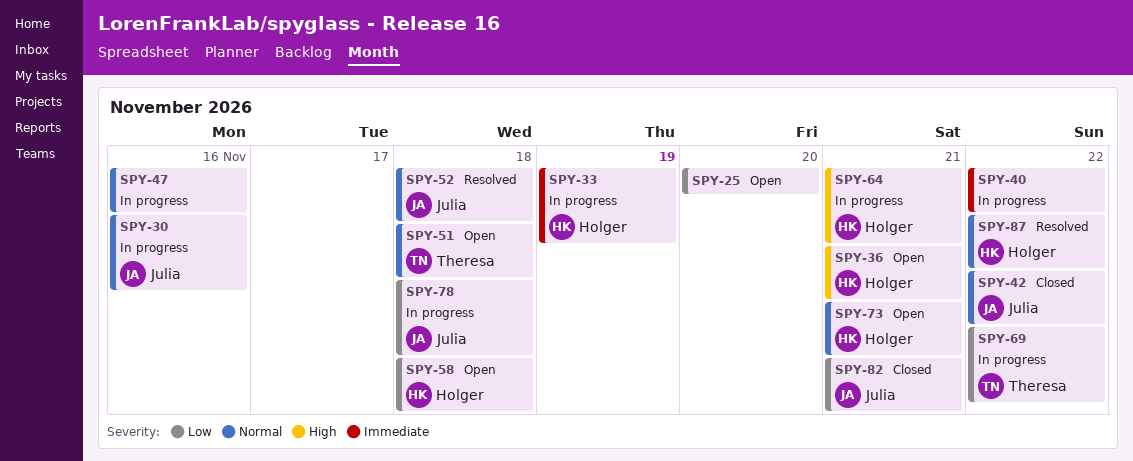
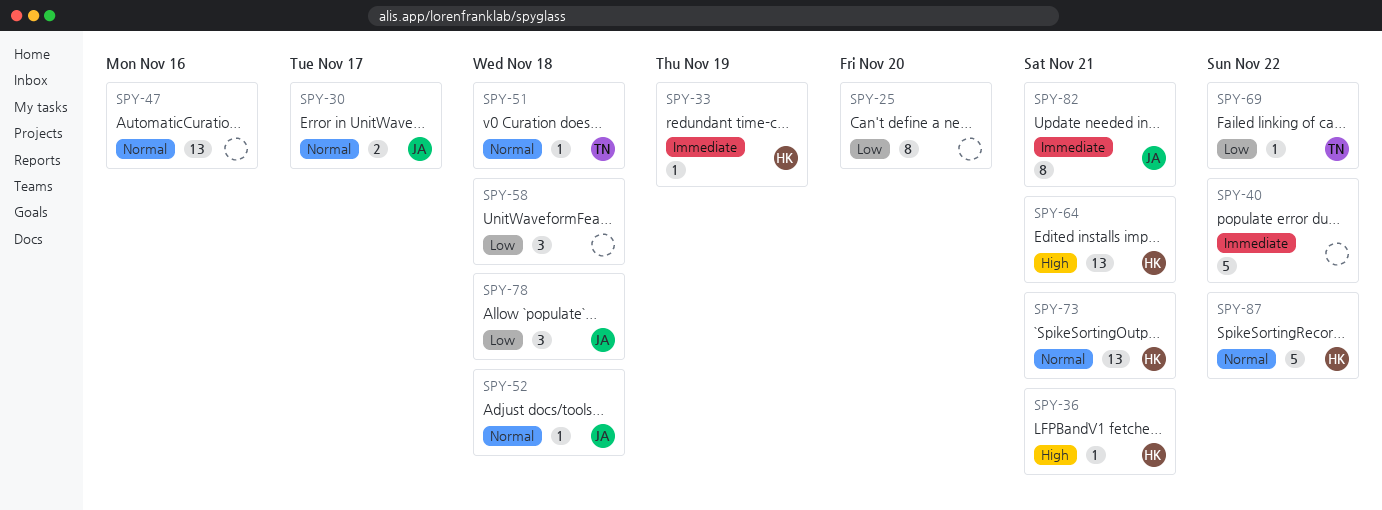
SPY-30, due: Nov 16 -> Nov 17
SPY-42: present -> none
SPY-58, owner: Holger -> none
SPY-82, priority: Low -> Immediate

